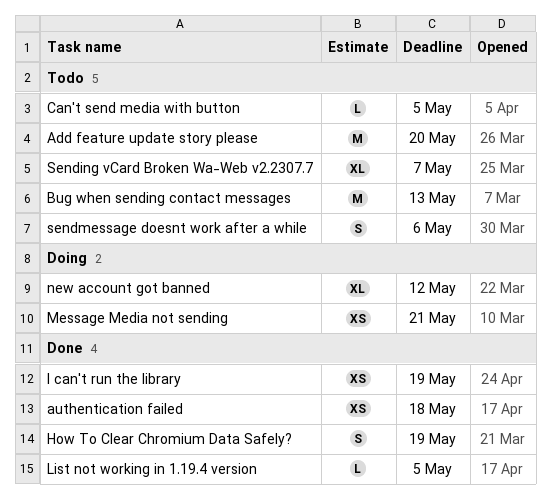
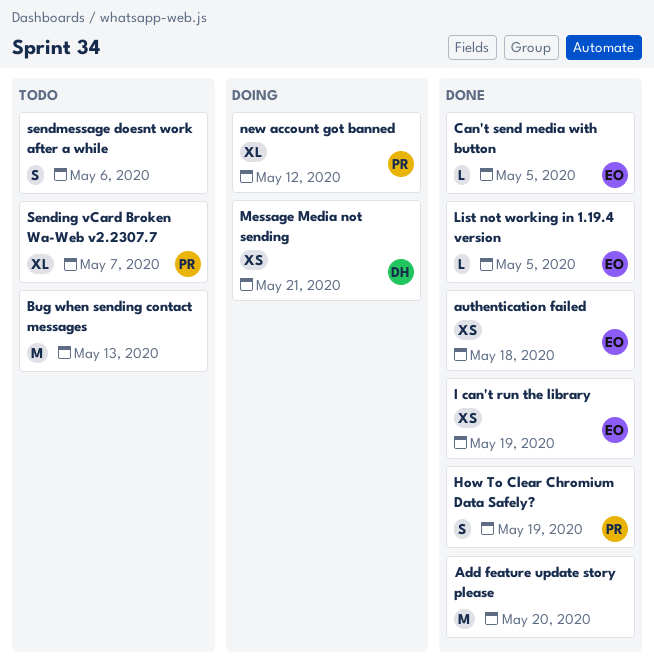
Add feature update story please, status: Todo -> Done
Can't send media with button, status: Todo -> Done

